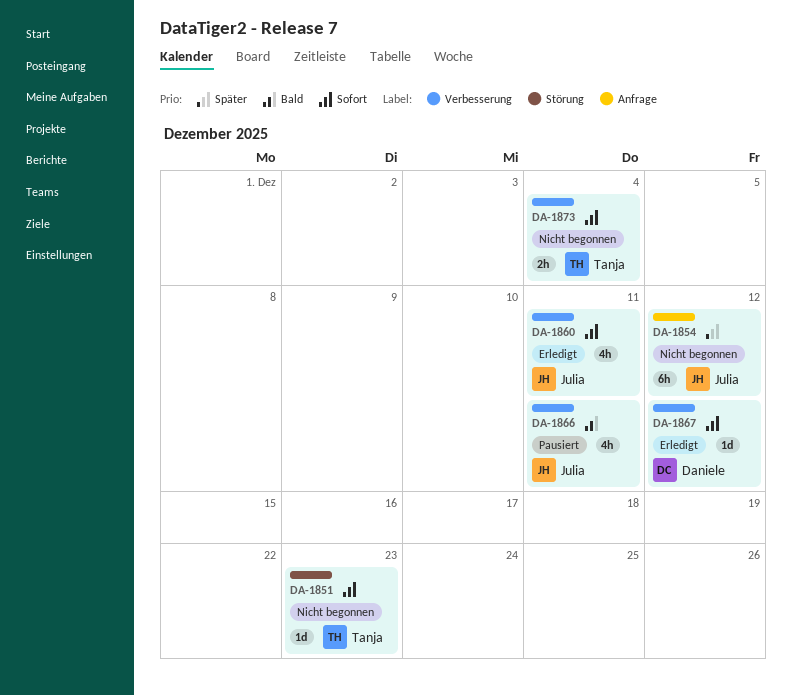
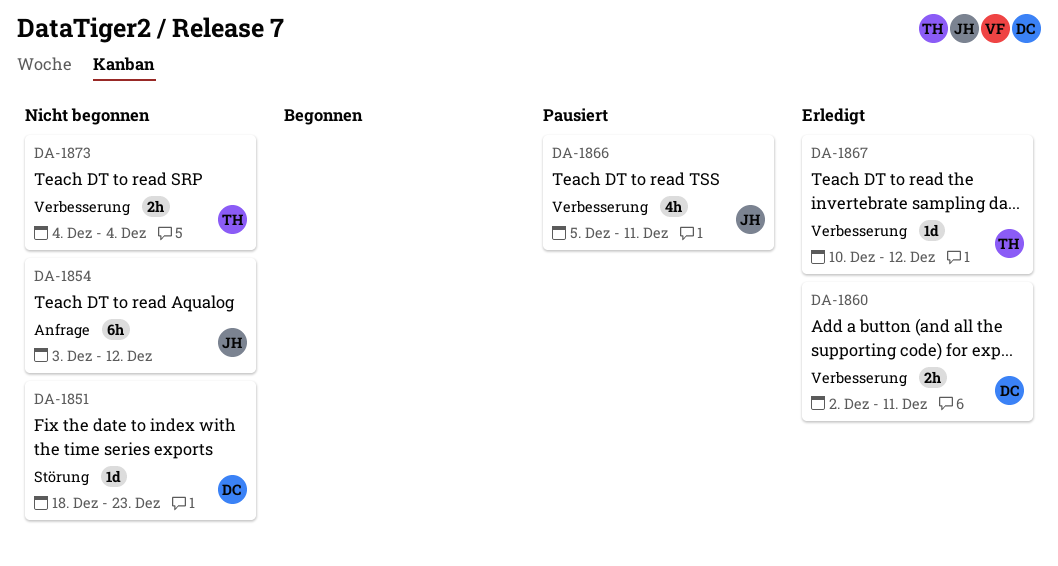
DA-1851, owner: Tanja -> Daniele
DA-1860, owner: Julia -> Daniele
DA-1860, estimate: 4h -> 2h
DA-1867, owner: Daniele -> Tanja

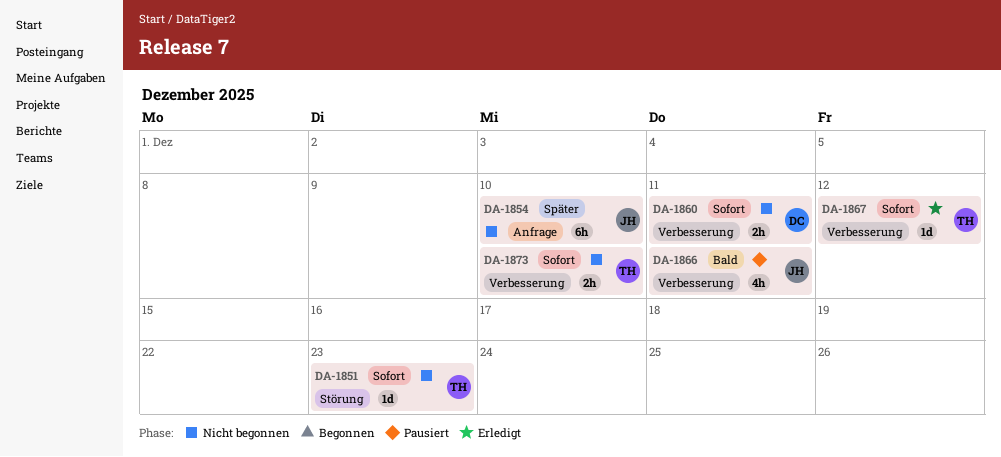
DA-1851, owner: DC -> TH
DA-1854, due: Dec 12 -> Dec 10
DA-1860, status: Erledigt -> Nicht begonnen
DA-1873, due: Dec 4 -> Dec 10

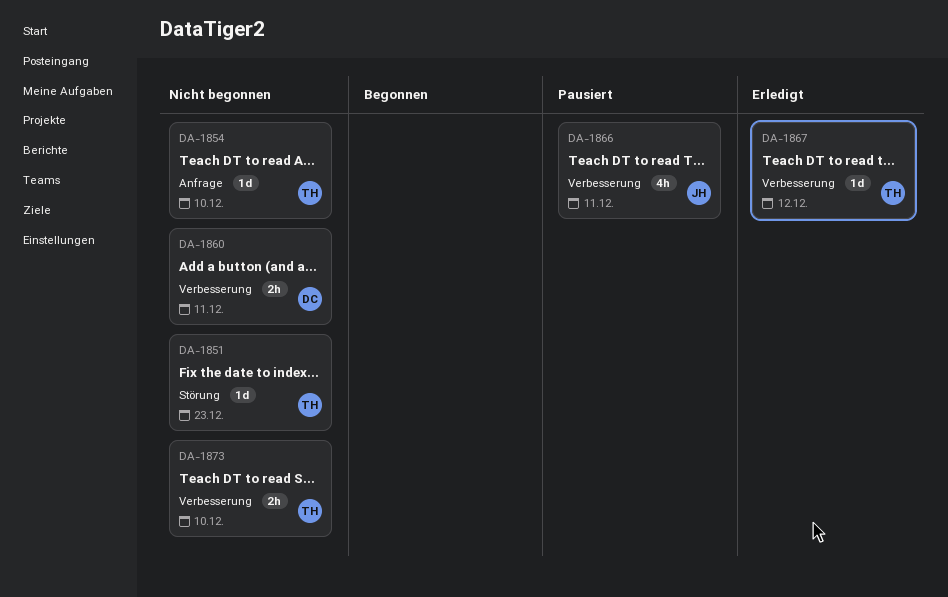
DA-1854, owner: JH -> TH
DA-1854, estimate: 6h -> 1d

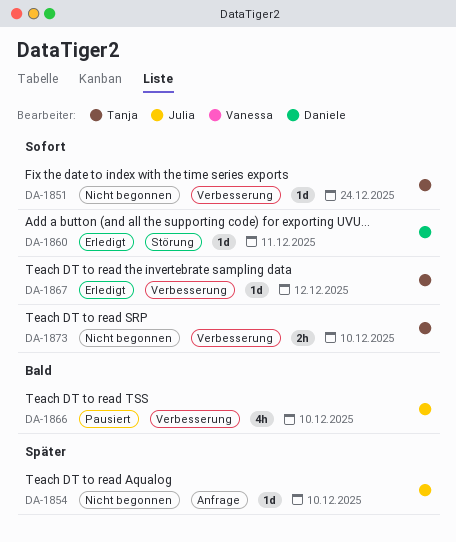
DA-1851, label: Störung -> Verbesserung
DA-1851, due: Dec 23 -> Dec 24
DA-1854, owner: Tanja -> Julia
DA-1860, status: Nicht begonnen -> Erledigt
DA-1860, label: Verbesserung -> Störung
DA-1860, estimate: 2h -> 1d
DA-1866, due: Dec 11 -> Dec 10

